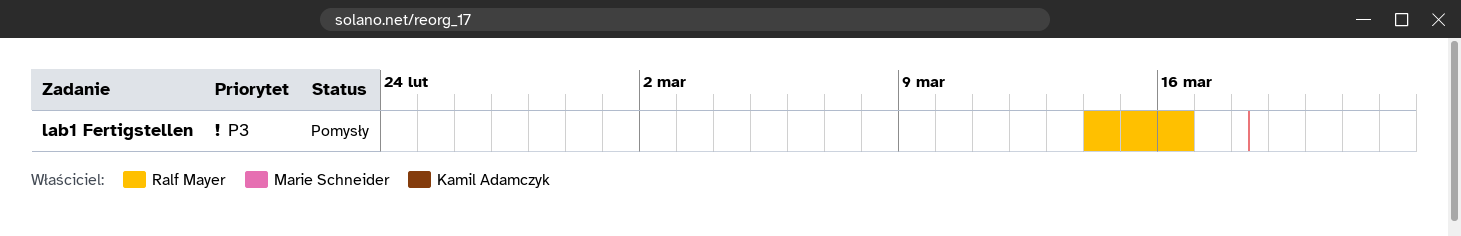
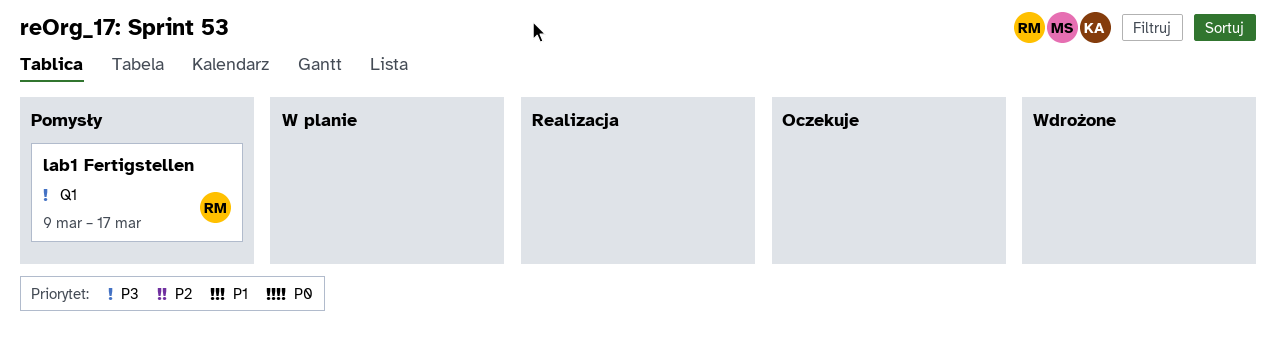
lab1 Fertigstellen, start: Mar 14 -> Mar 9
lab1 Fertigstellen, due: Mar 16 -> Mar 17

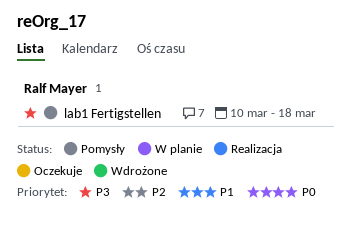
lab1 Fertigstellen, start: Mar 9 -> Mar 10
lab1 Fertigstellen, due: Mar 17 -> Mar 18

